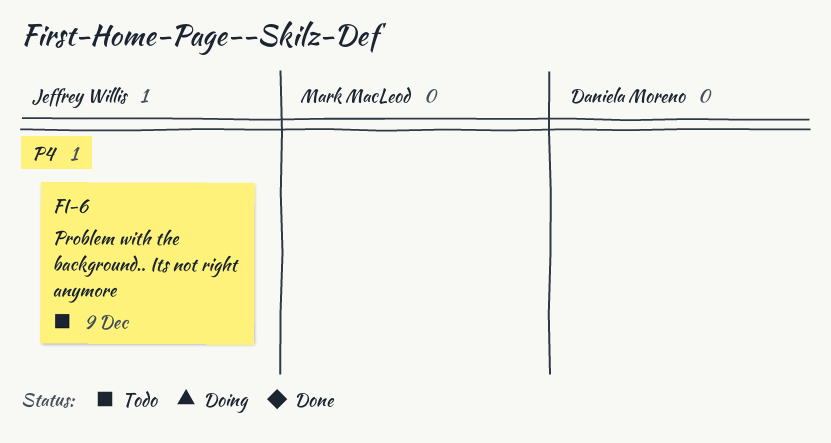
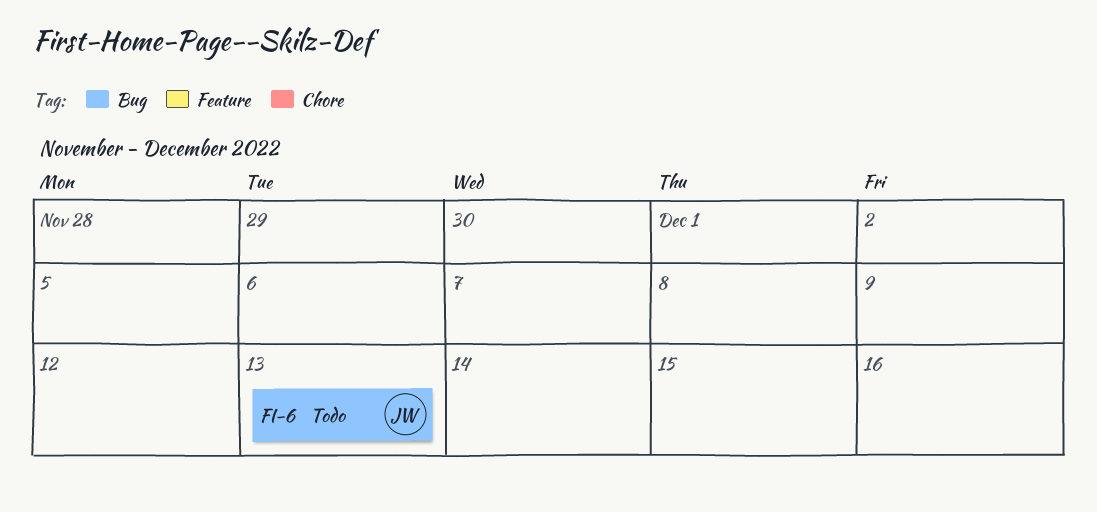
FI-6, due: Dec 9 -> Dec 13

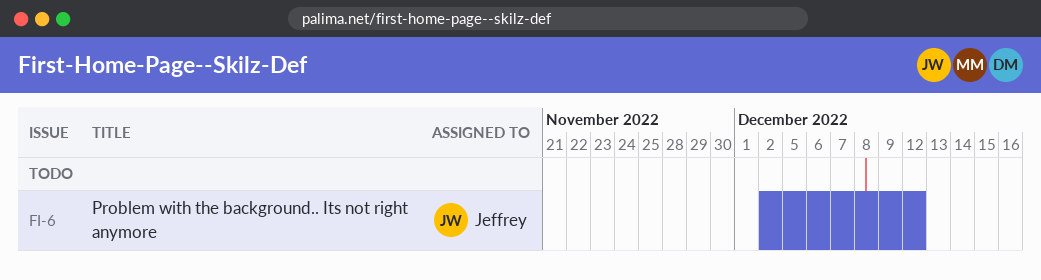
FI-6, due: Dec 13 -> Dec 12

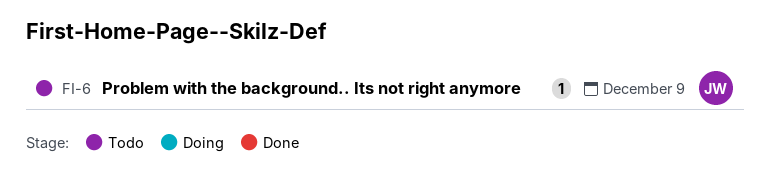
FI-6, due: Dec 12 -> Dec 9

